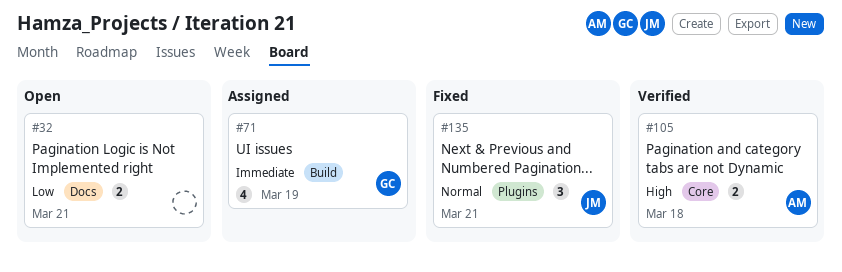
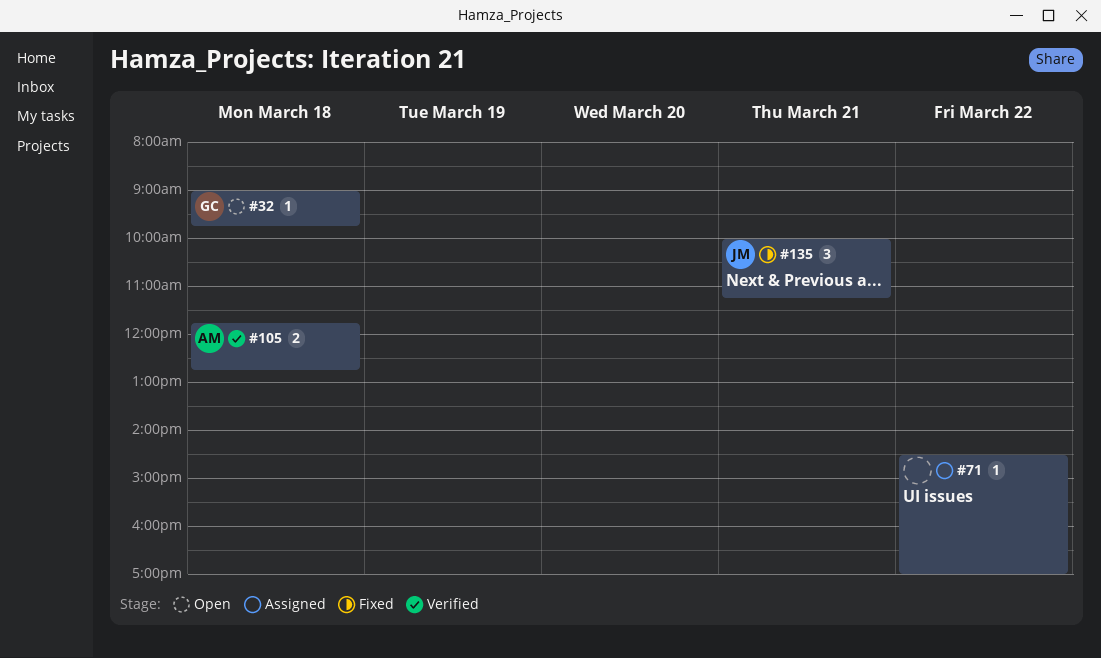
#32, owner: none -> GC
#32, estimate: 2 -> 1
#32, day: Mar 21 -> Mar 18
#71, owner: GC -> none
#71, estimate: 4 -> 1
#71, day: Mar 19 -> Mar 22

